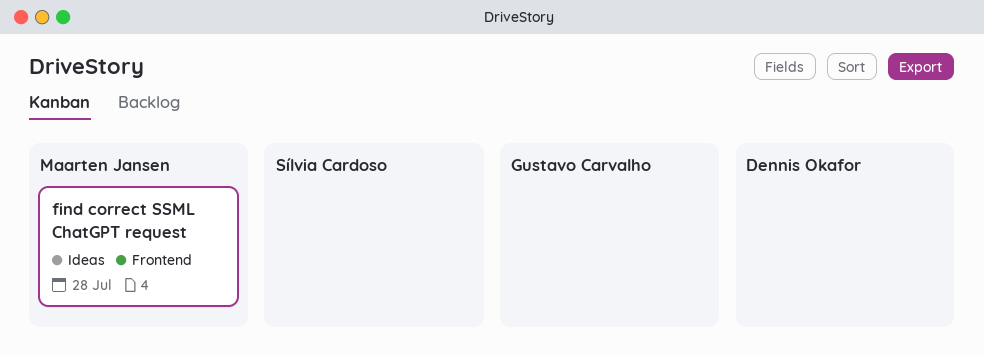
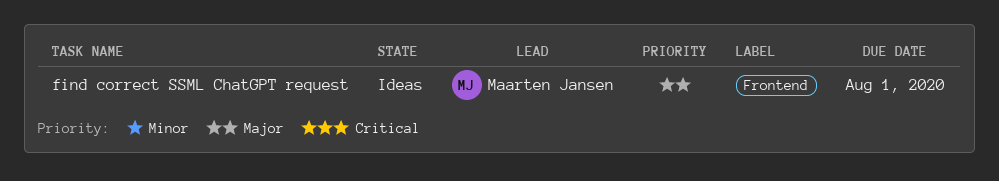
find correct SSML ChatGPT request, due: Jul 28 -> Aug 1

